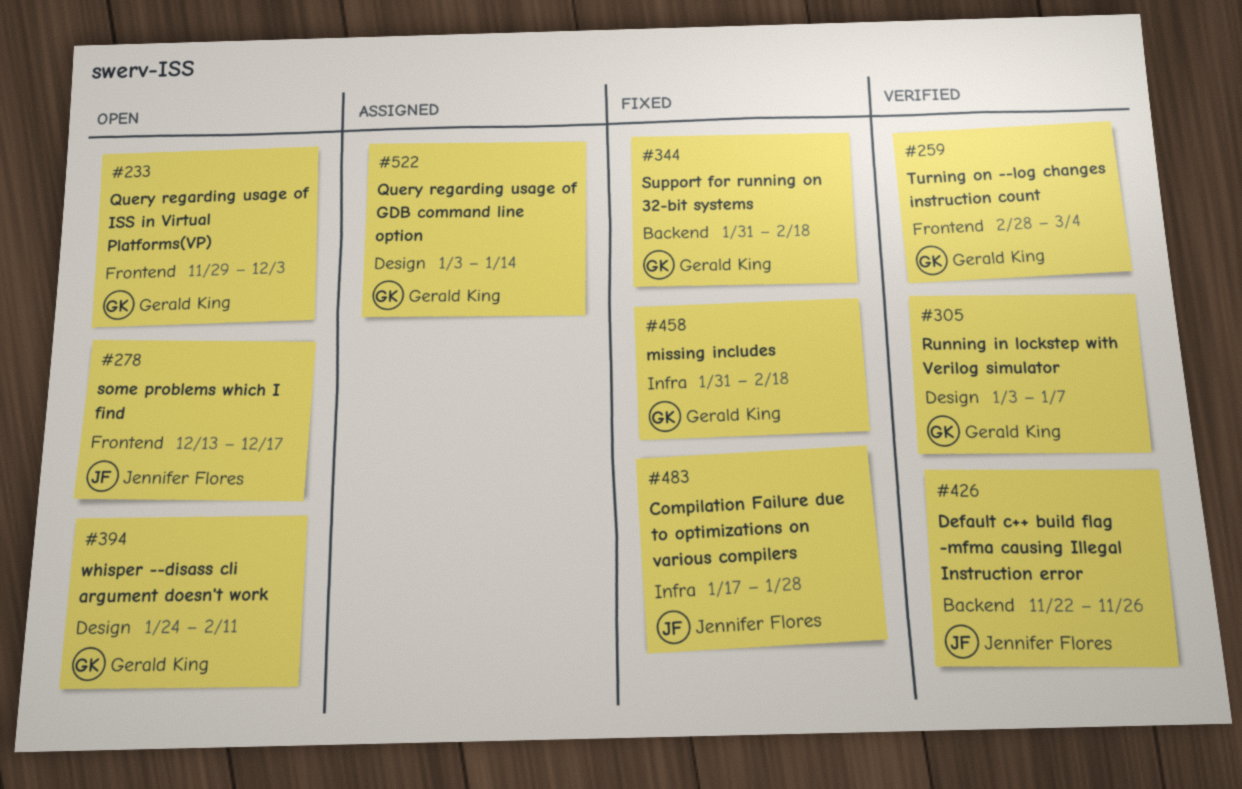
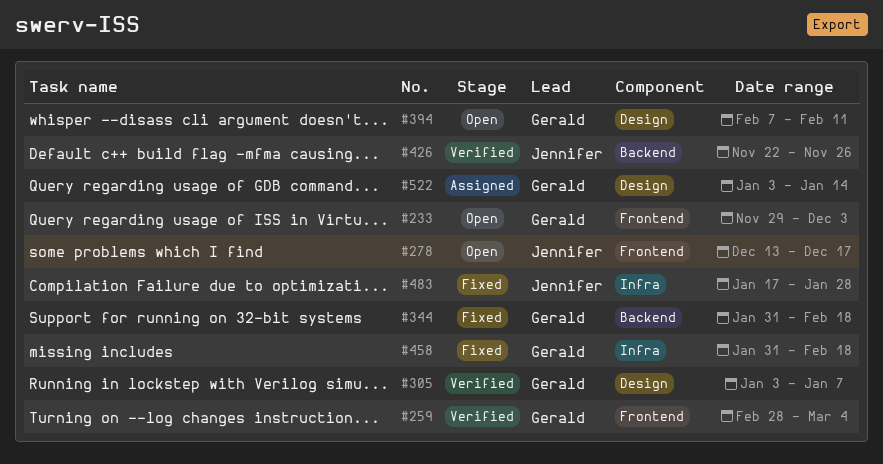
#394, start: Jan 24 -> Feb 7

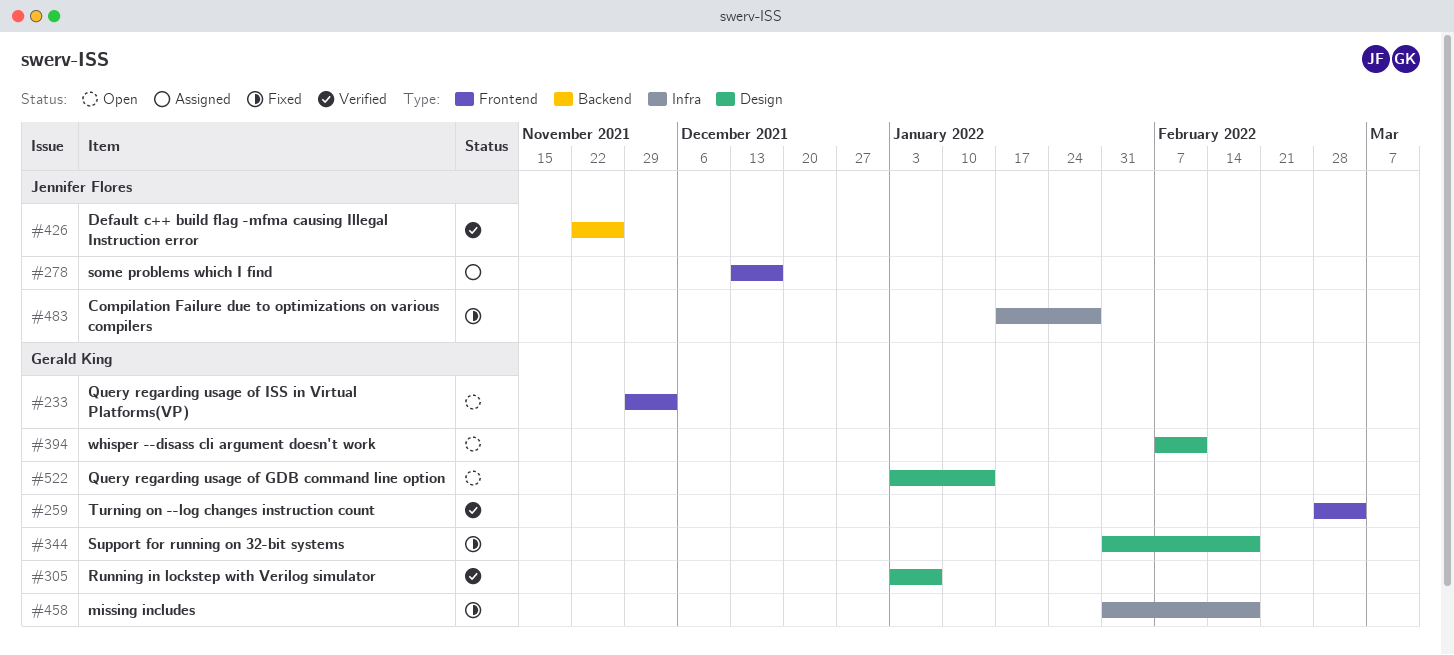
#278, status: Open -> Assigned
#344, label: Backend -> Design
#522, status: Assigned -> Open

